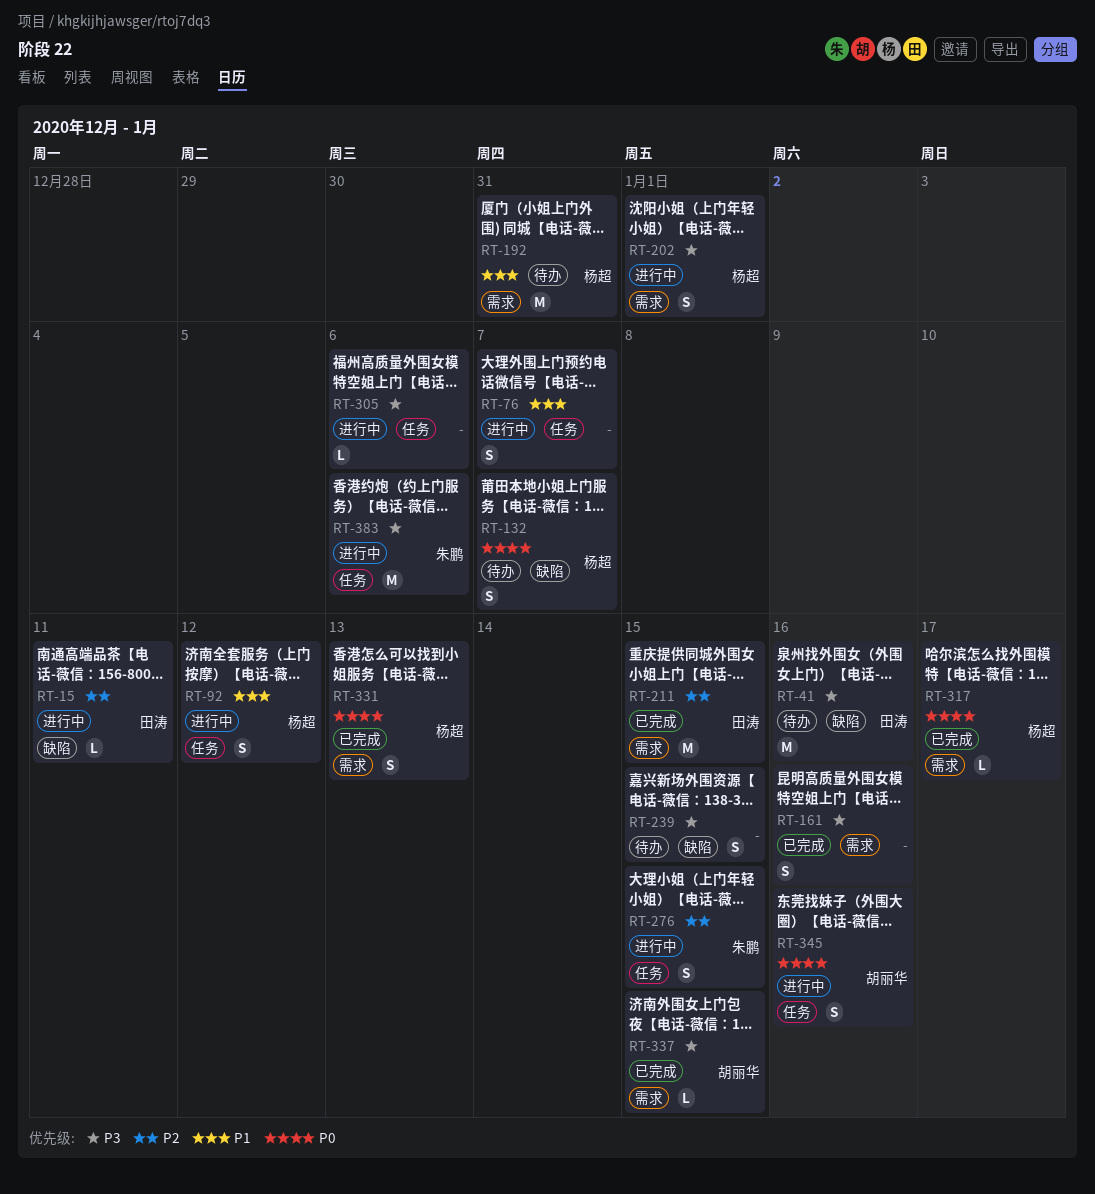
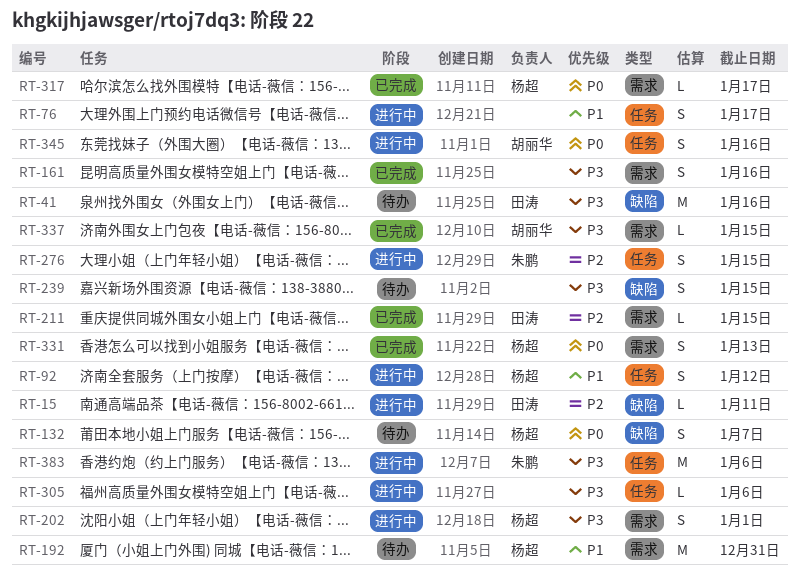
RT-76, due: Jan 7 -> Jan 17
RT-211, estimate: M -> L

